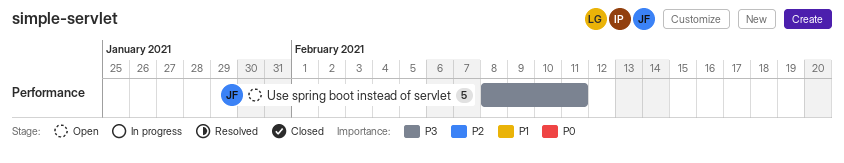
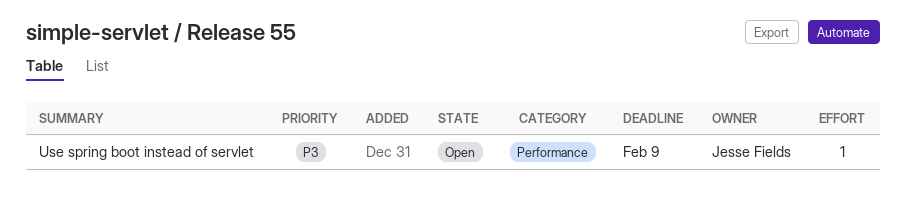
Use spring boot instead of servlet, estimate: 5 -> 1
Use spring boot instead of servlet, due: Feb 11 -> Feb 9

